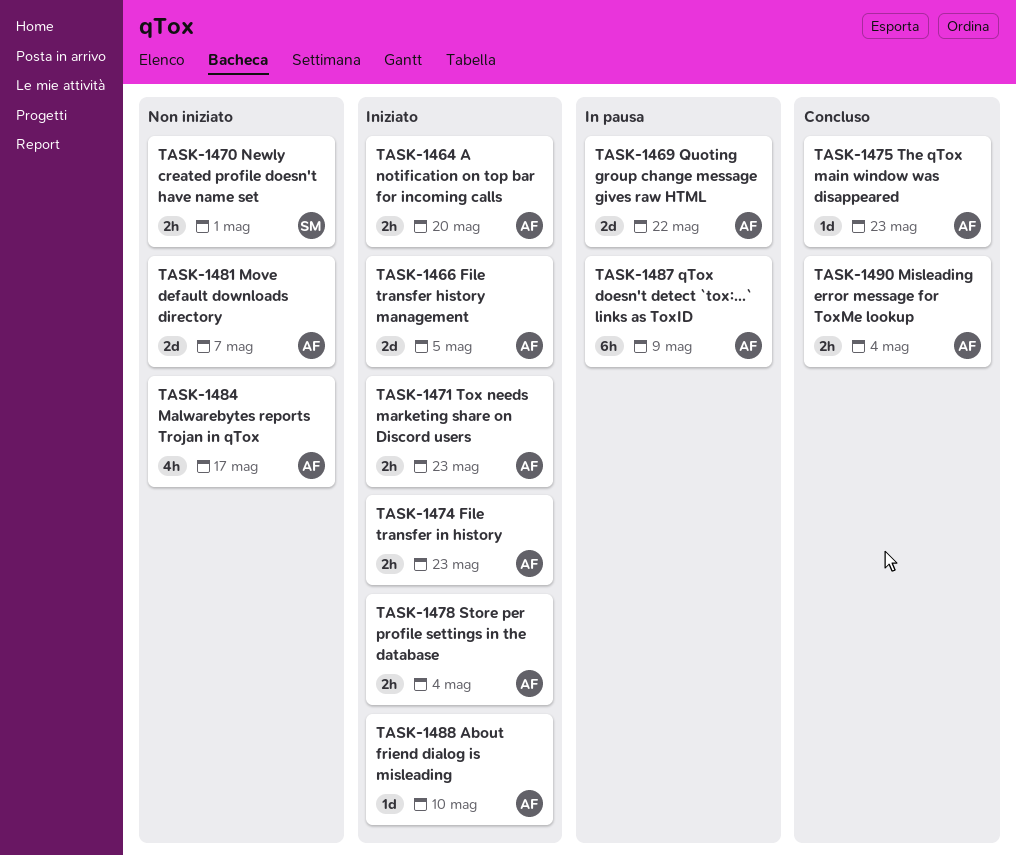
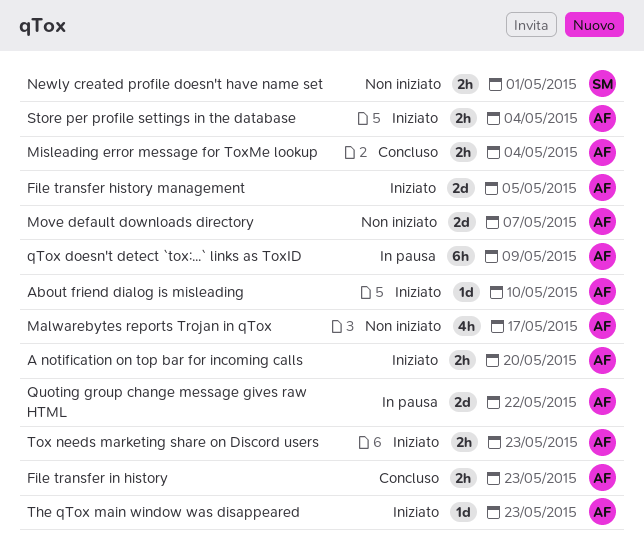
File transfer in history, status: Iniziato -> Concluso
The qTox main window was disappeared, status: Concluso -> Iniziato

